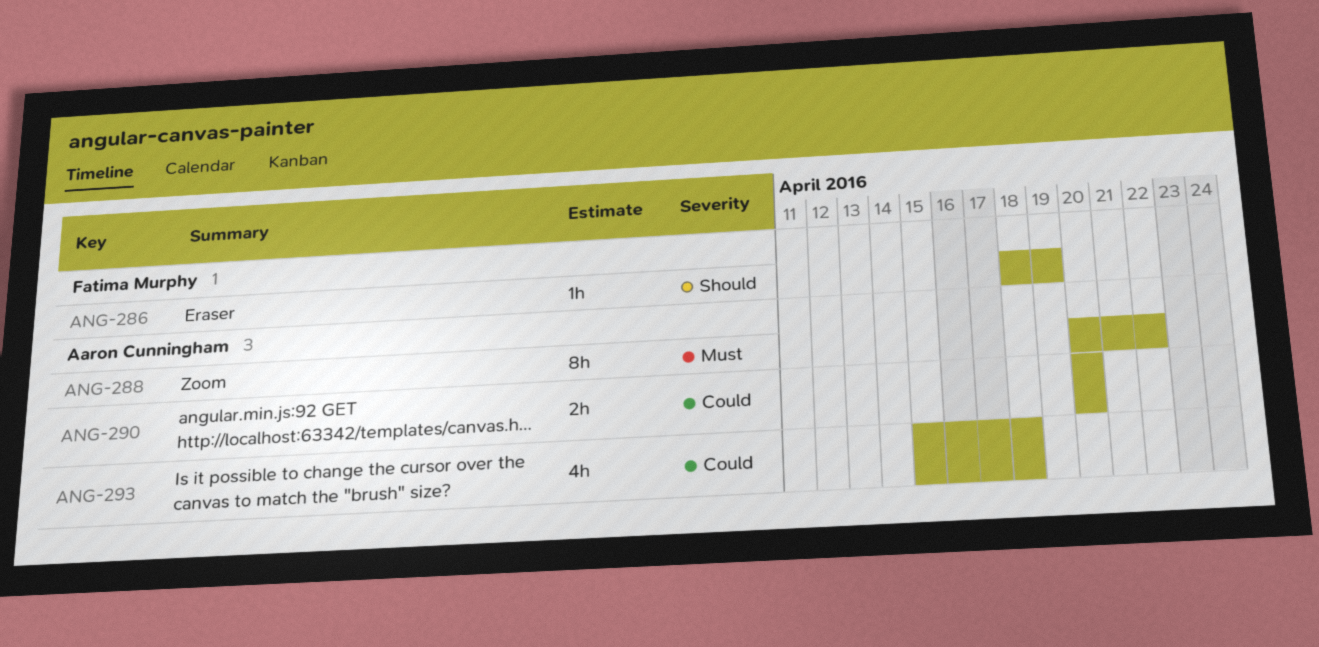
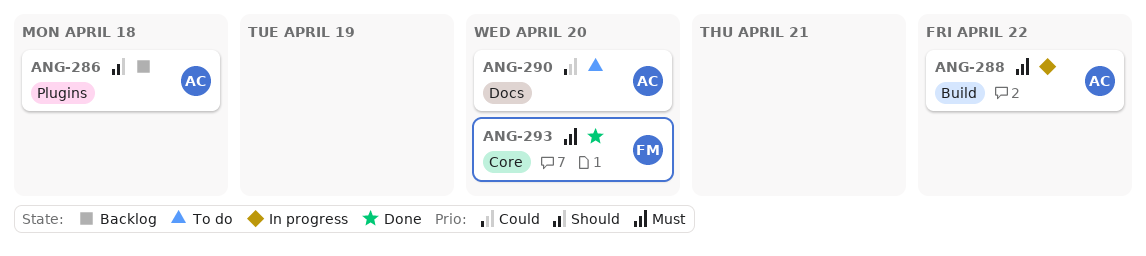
ANG-286, owner: Fatima Murphy -> Aaron Cunningham
ANG-286, due: Apr 19 -> Apr 18
ANG-293, owner: Aaron Cunningham -> Fatima Murphy
ANG-293, priority: Could -> Must
ANG-293, due: Apr 18 -> Apr 20

